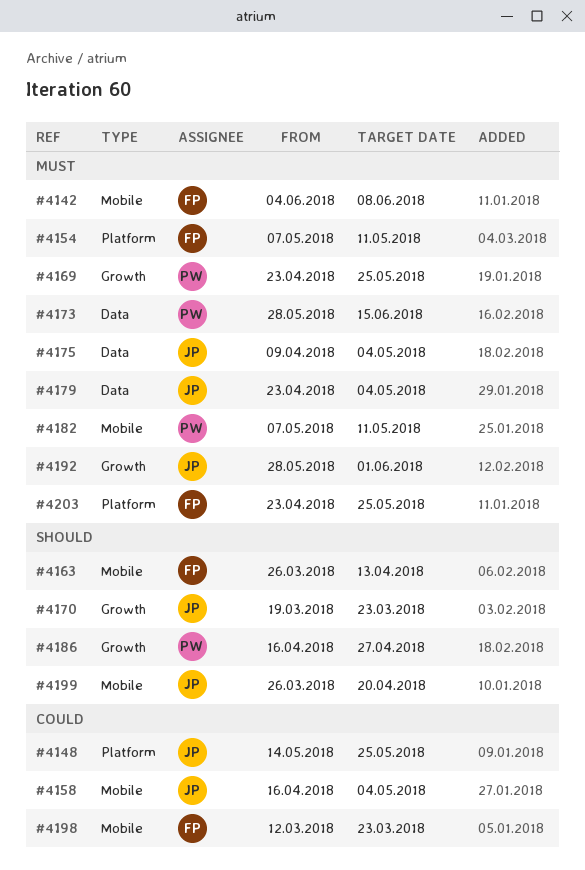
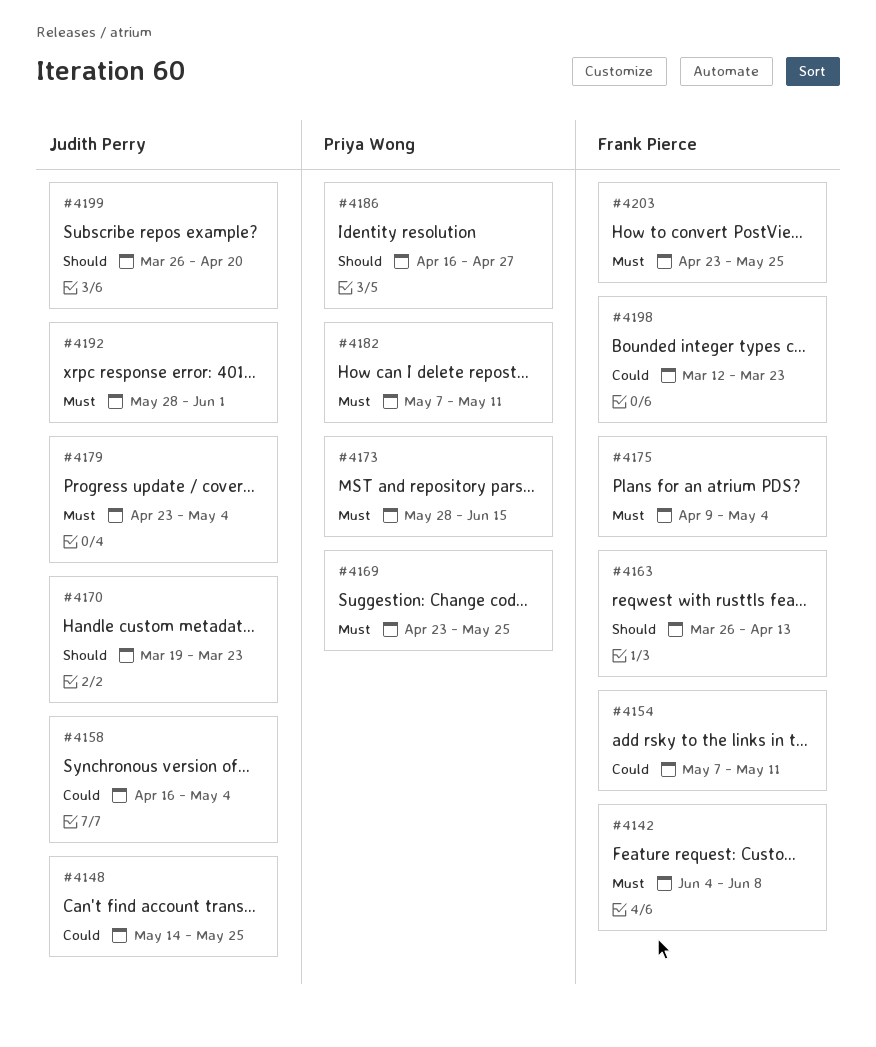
#4154, priority: Must -> Could
#4175, owner: Judith Perry -> Frank Pierce

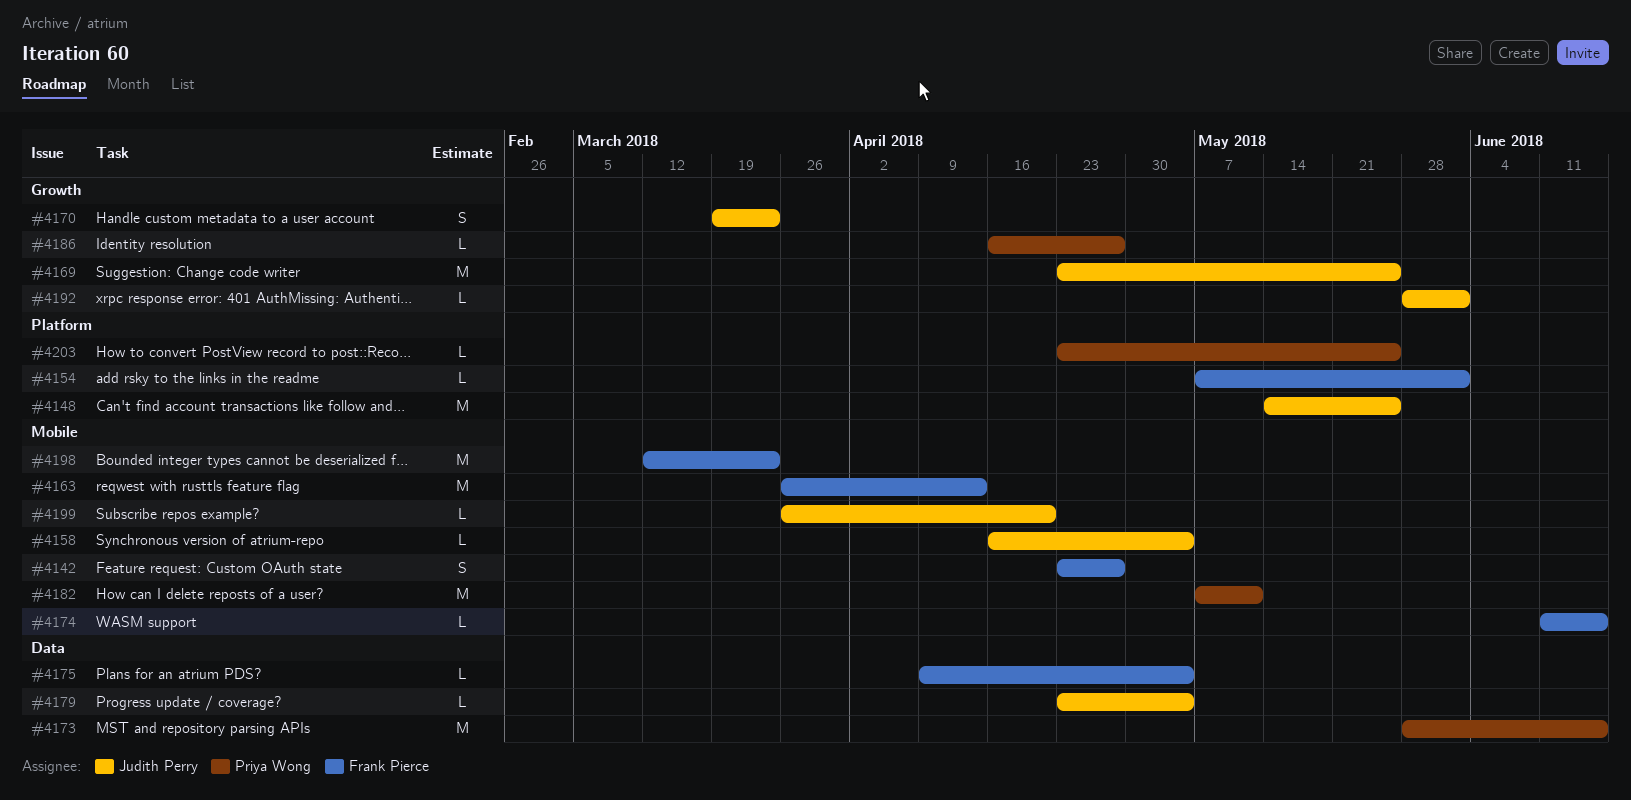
#4142, start: Jun 4 -> Apr 23
#4142, due: Jun 8 -> Apr 27
#4154, due: May 11 -> Jun 1
#4169, owner: Priya Wong -> Judith Perry
#4174: none -> present
#4203, owner: Frank Pierce -> Priya Wong

